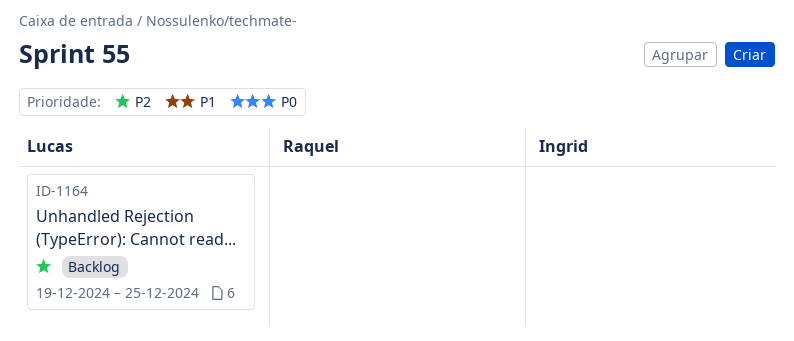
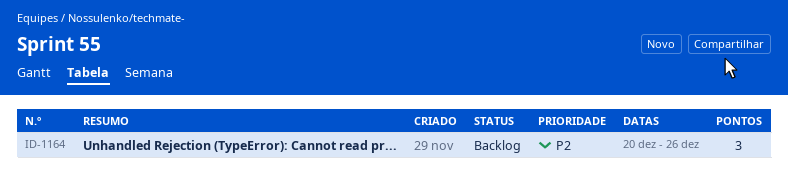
ID-1164, start: Dec 19 -> Dec 20
ID-1164, due: Dec 25 -> Dec 26

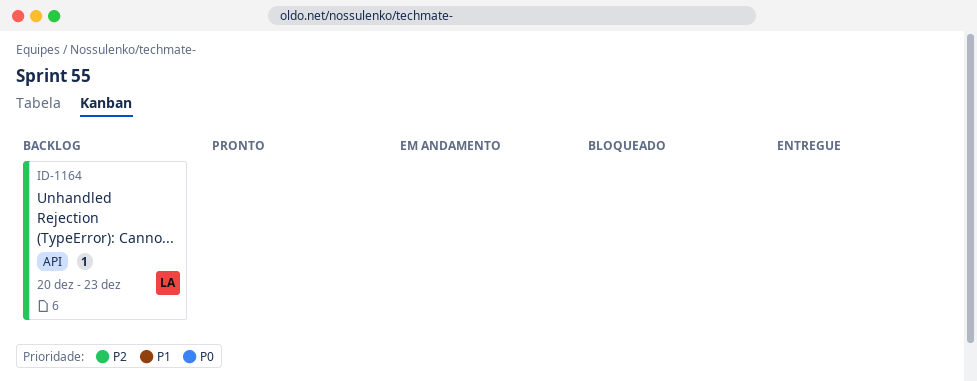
ID-1164, estimate: 3 -> 1
ID-1164, due: Dec 26 -> Dec 23

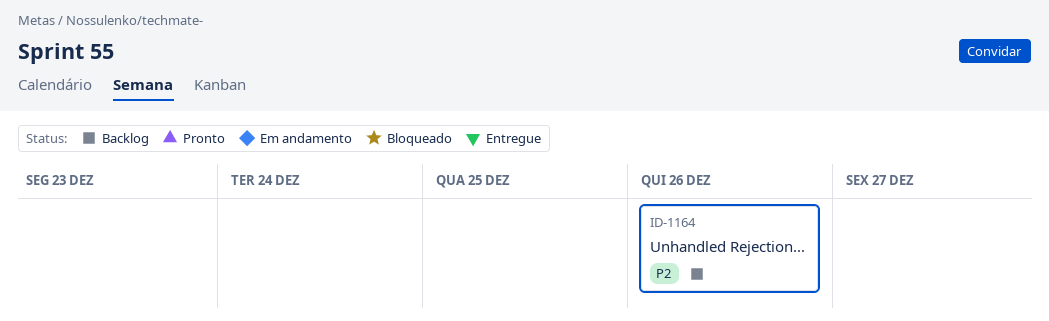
ID-1164, due: Dec 23 -> Dec 26

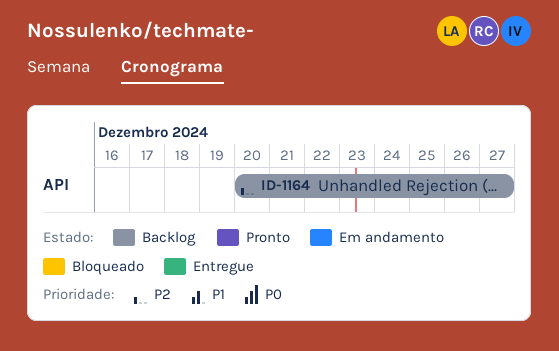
ID-1164, due: Dec 26 -> Dec 27

